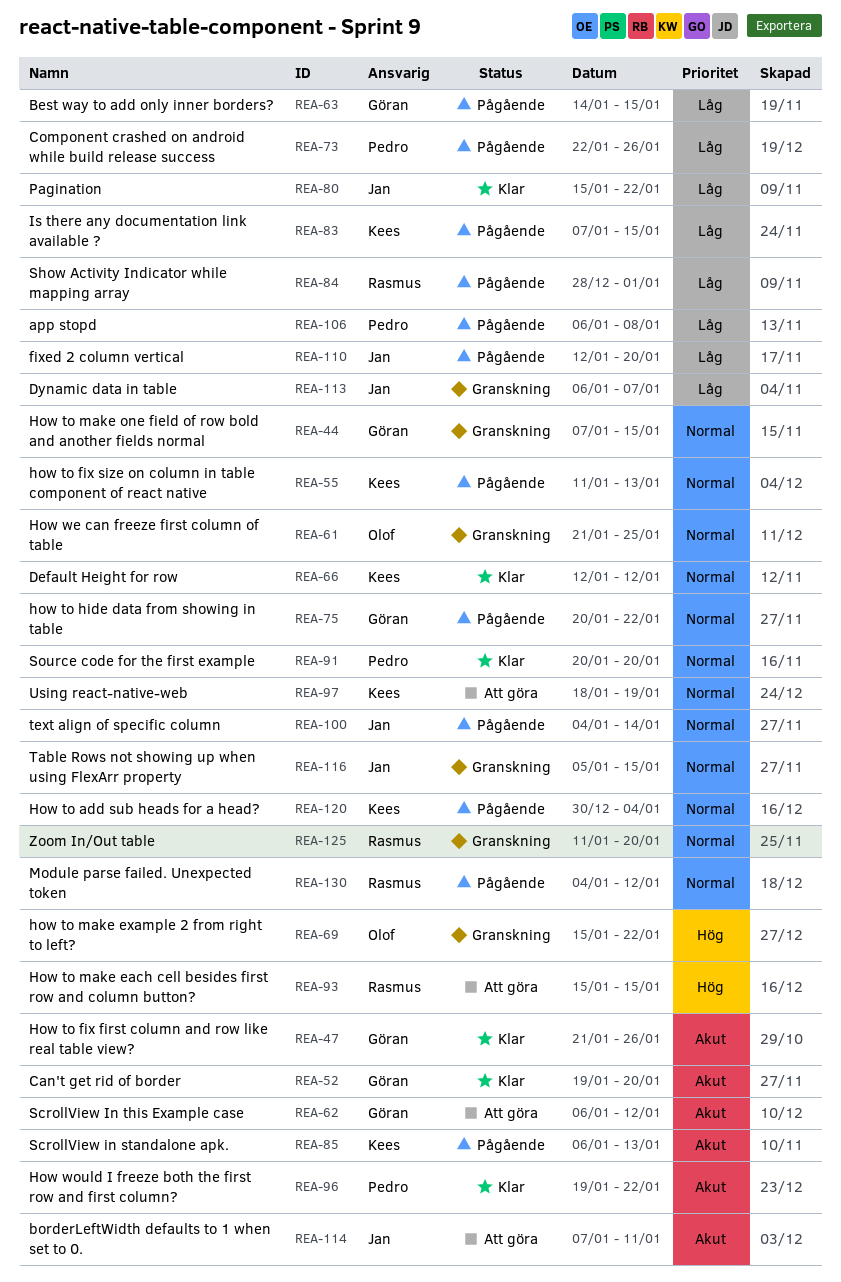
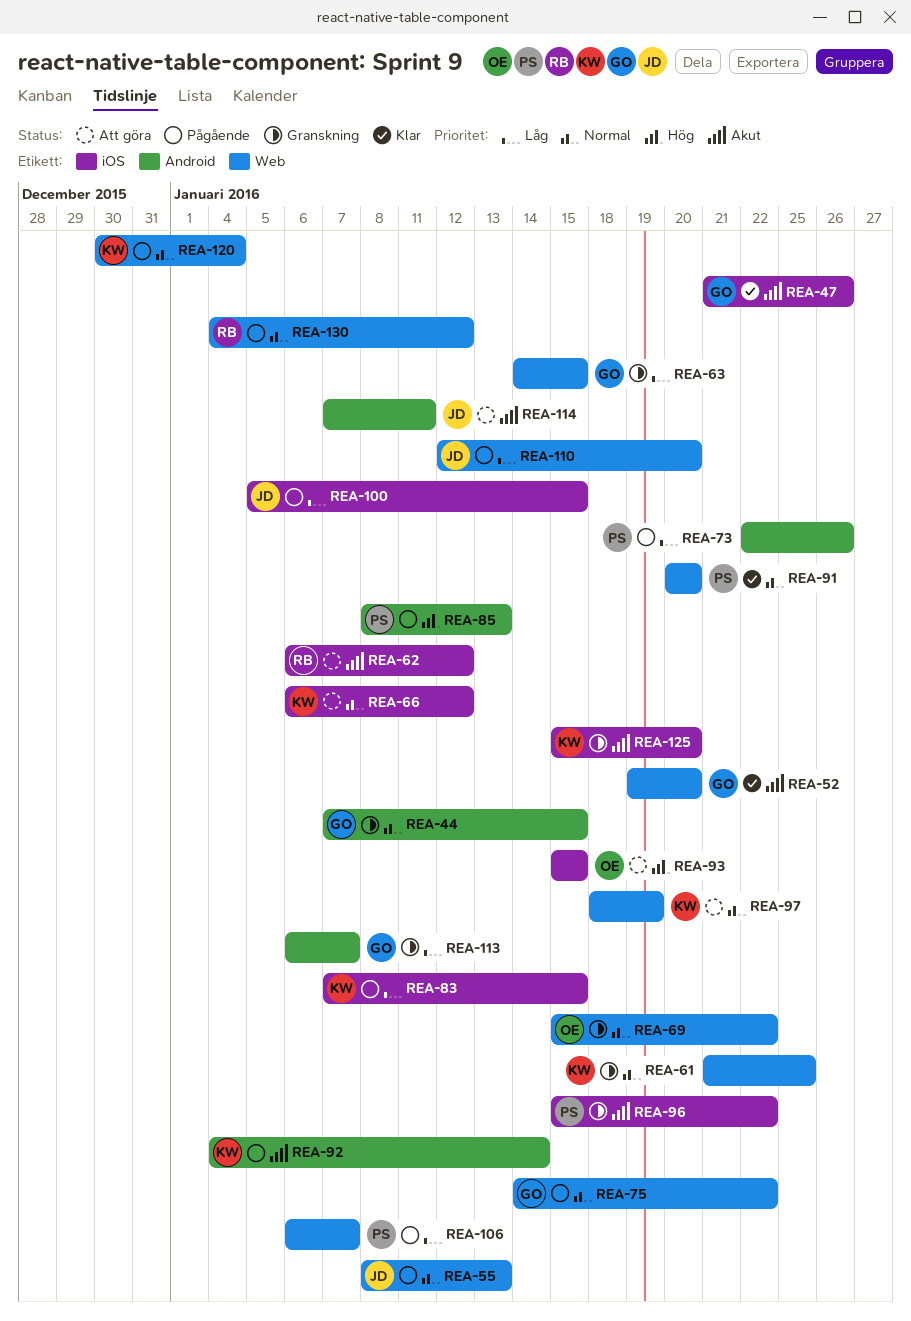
REA-55, owner: Kees -> Jan
REA-55, start: Jan 11 -> Jan 8
REA-61, owner: Olof -> Kees
REA-62, owner: Göran -> Rasmus
REA-63, status: Pågående -> Granskning
REA-66, status: Klar -> Att göra
REA-66, start: Jan 12 -> Jan 6
REA-69, priority: Hög -> Normal
REA-75, start: Jan 20 -> Jan 14
REA-80: present -> none
REA-84: present -> none
REA-85, owner: Kees -> Pedro
REA-85, priority: Akut -> Hög
REA-85, start: Jan 6 -> Jan 8
REA-92: none -> present
REA-93, owner: Rasmus -> Olof
REA-96, status: Klar -> Granskning
REA-96, start: Jan 19 -> Jan 15
REA-100, priority: Normal -> Låg
REA-100, start: Jan 4 -> Jan 5
REA-100, due: Jan 14 -> Jan 15
REA-106, due: Jan 8 -> Jan 7
REA-113, owner: Jan -> Göran
REA-116: present -> none
REA-125, owner: Rasmus -> Kees
REA-125, priority: Normal -> Akut
REA-125, start: Jan 11 -> Jan 15

